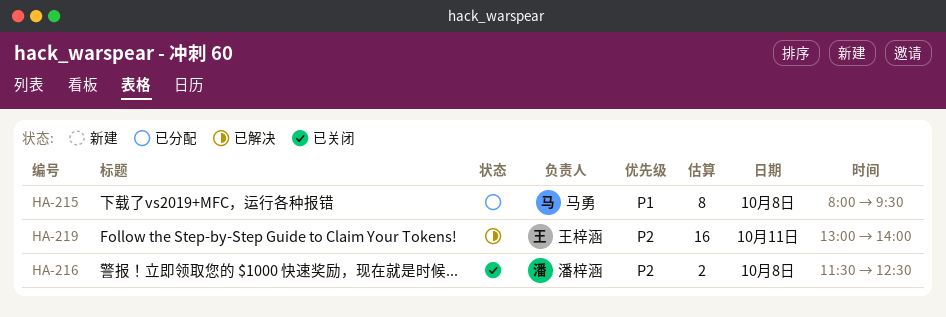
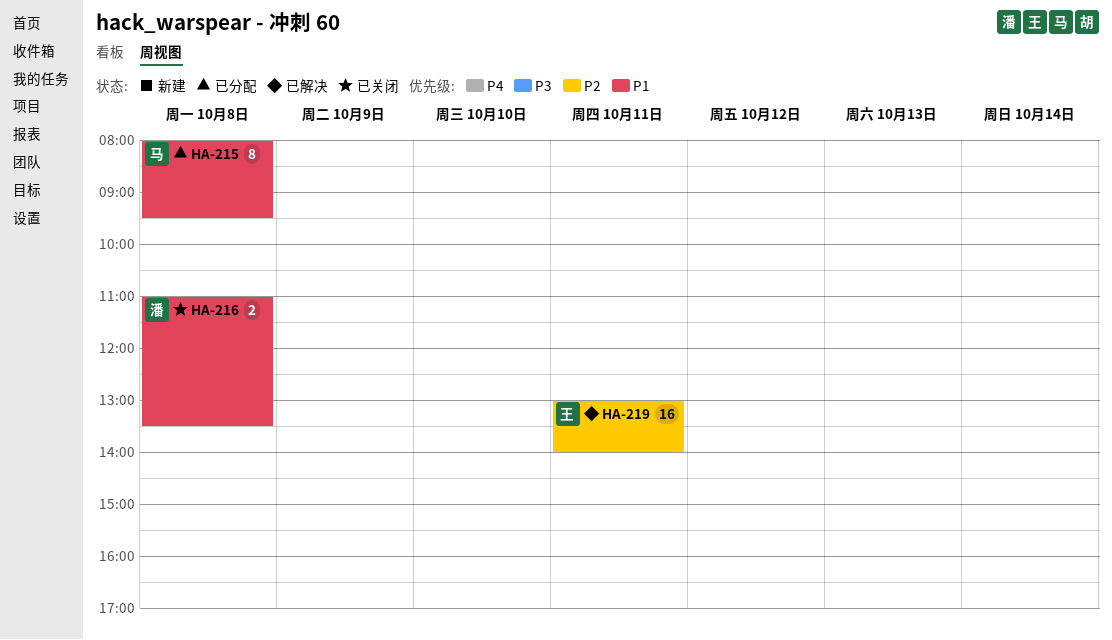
HA-216, priority: P2 -> P1
HA-216, begins: 11:30 -> 11:00
HA-216, ends: 12:30 -> 13:30

